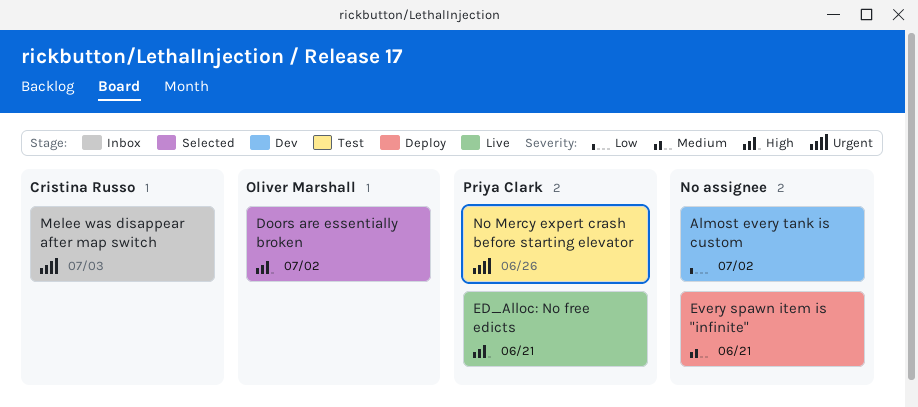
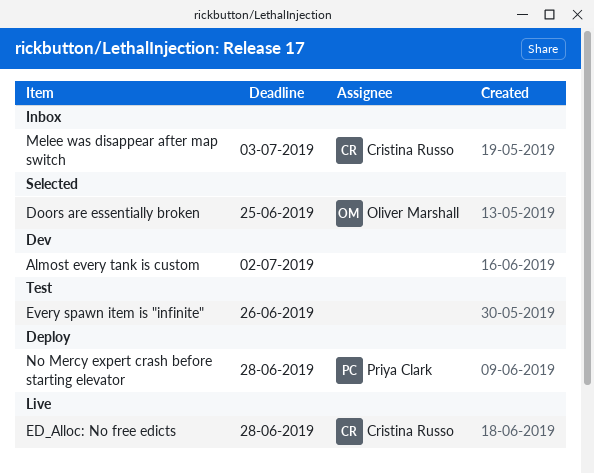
Doors are essentially broken, due: Jul 2 -> Jun 25
ED_Alloc: No free edicts, owner: Priya Clark -> Cristina Russo
ED_Alloc: No free edicts, due: Jun 21 -> Jun 28
Every spawn item is "infinite", status: Deploy -> Test
Every spawn item is "infinite", due: Jun 21 -> Jun 26
No Mercy expert crash before starting elevator, status: Test -> Deploy
No Mercy expert crash before starting elevator, due: Jun 26 -> Jun 28

